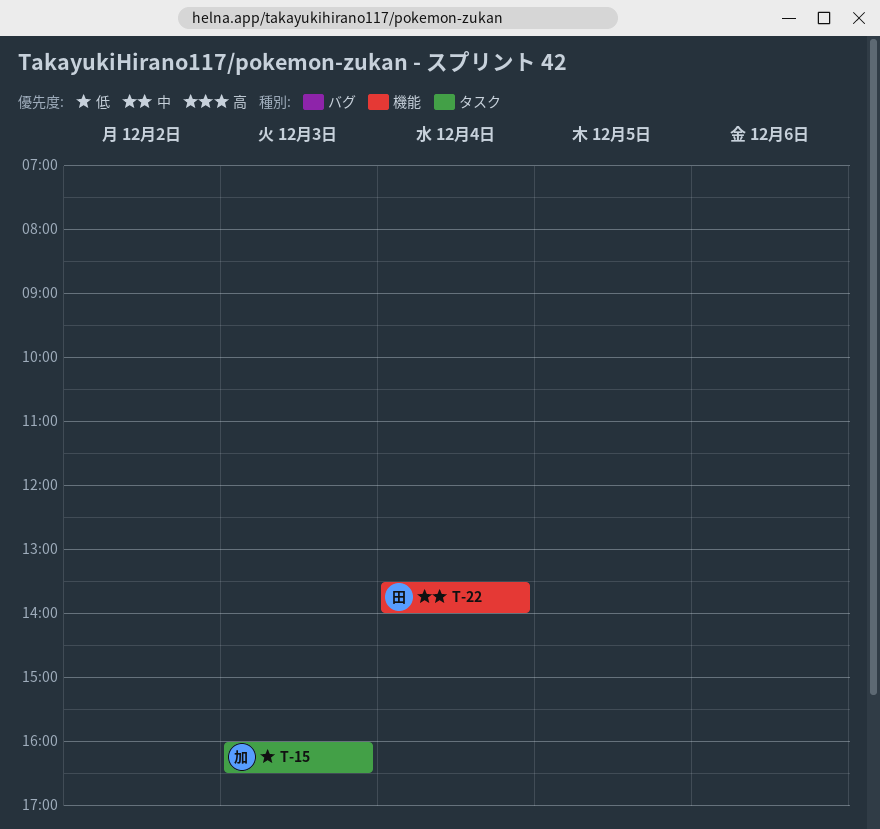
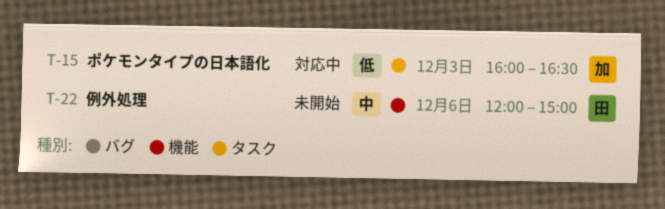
T-22, day: Dec 4 -> Dec 6
T-22, begins: 13:30 -> 12:00
T-22, ends: 14:00 -> 15:00

